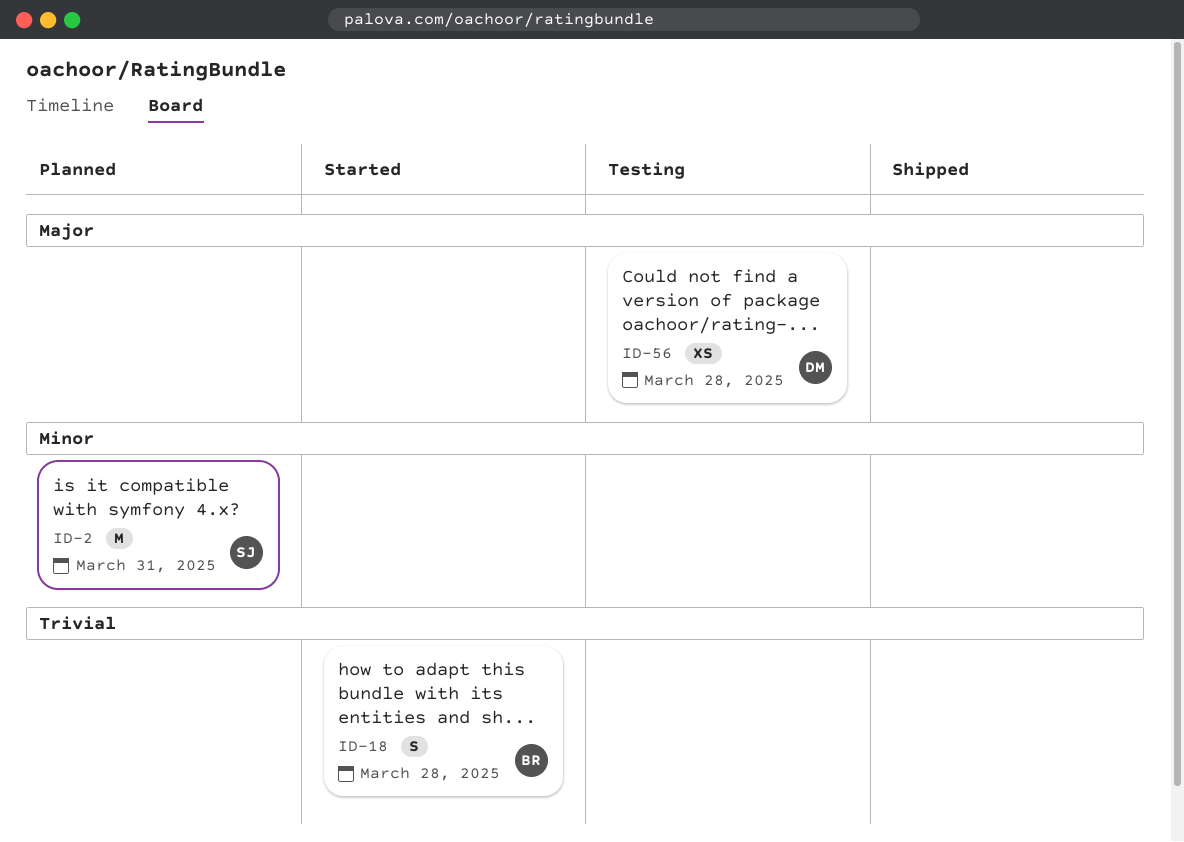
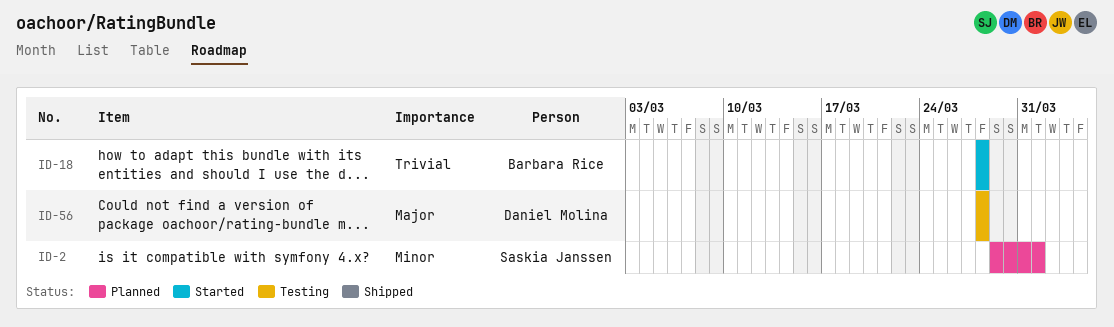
ID-2, due: Mar 31 -> Apr 1

